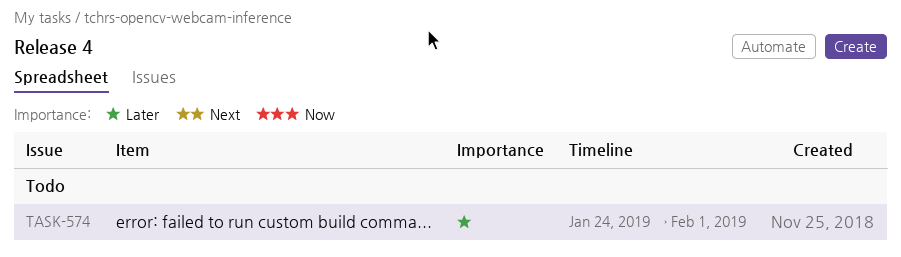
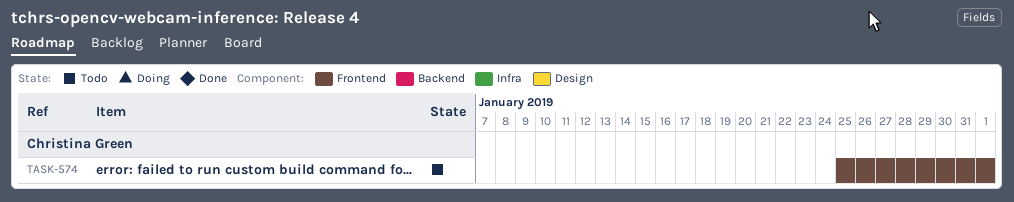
TASK-574, start: Jan 24 -> Jan 25

